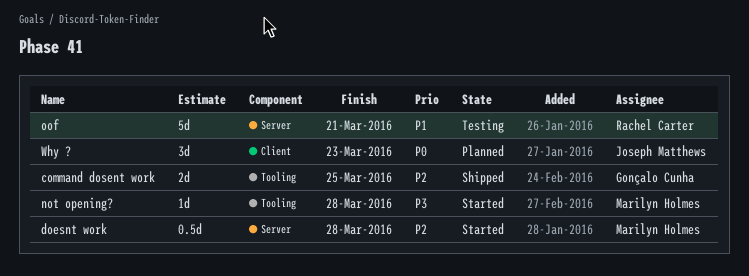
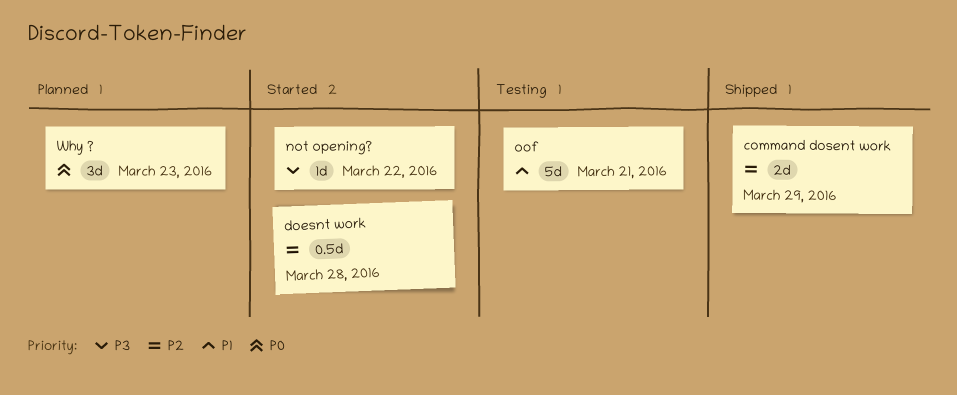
command dosent work, due: Mar 25 -> Mar 29
not opening?, due: Mar 28 -> Mar 22

